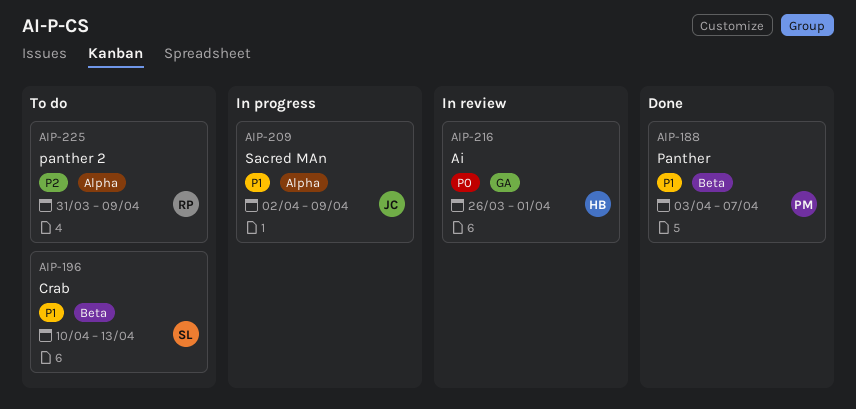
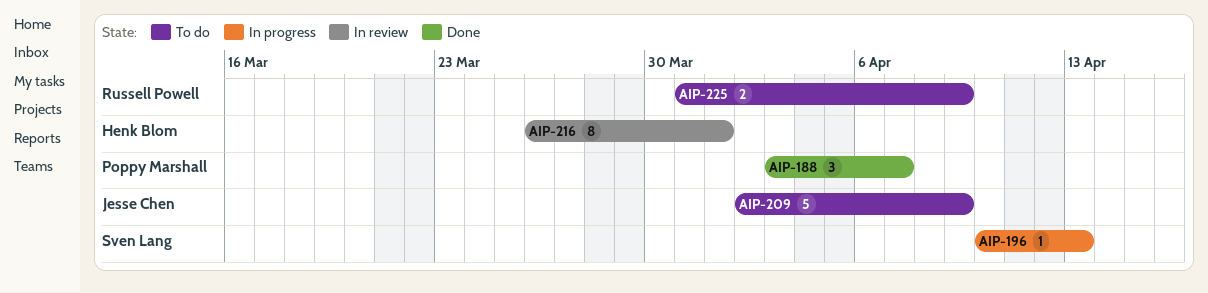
AIP-196, status: To do -> In progress
AIP-209, status: In progress -> To do

